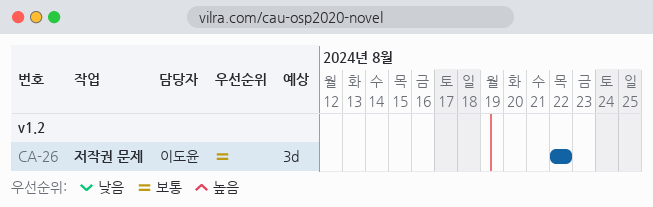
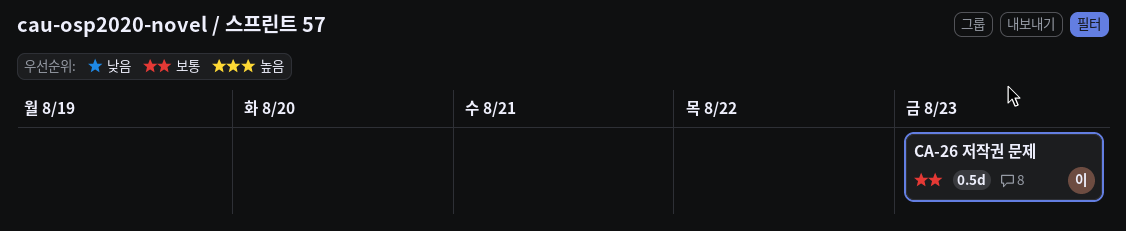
CA-26, estimate: 3d -> 0.5d
CA-26, due: Aug 22 -> Aug 23

